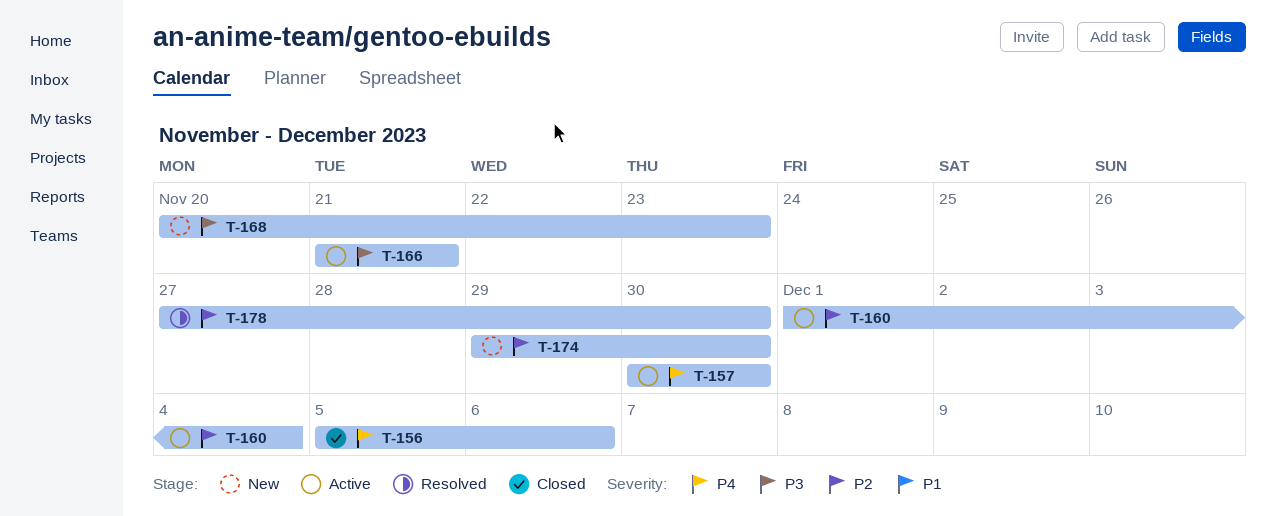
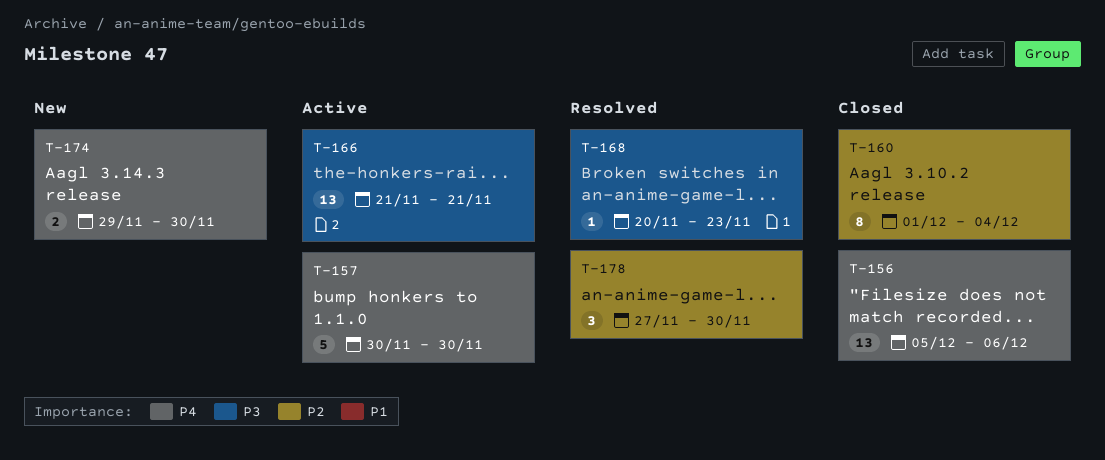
T-160, status: Active -> Closed
T-168, status: New -> Resolved
T-174, priority: P2 -> P4

